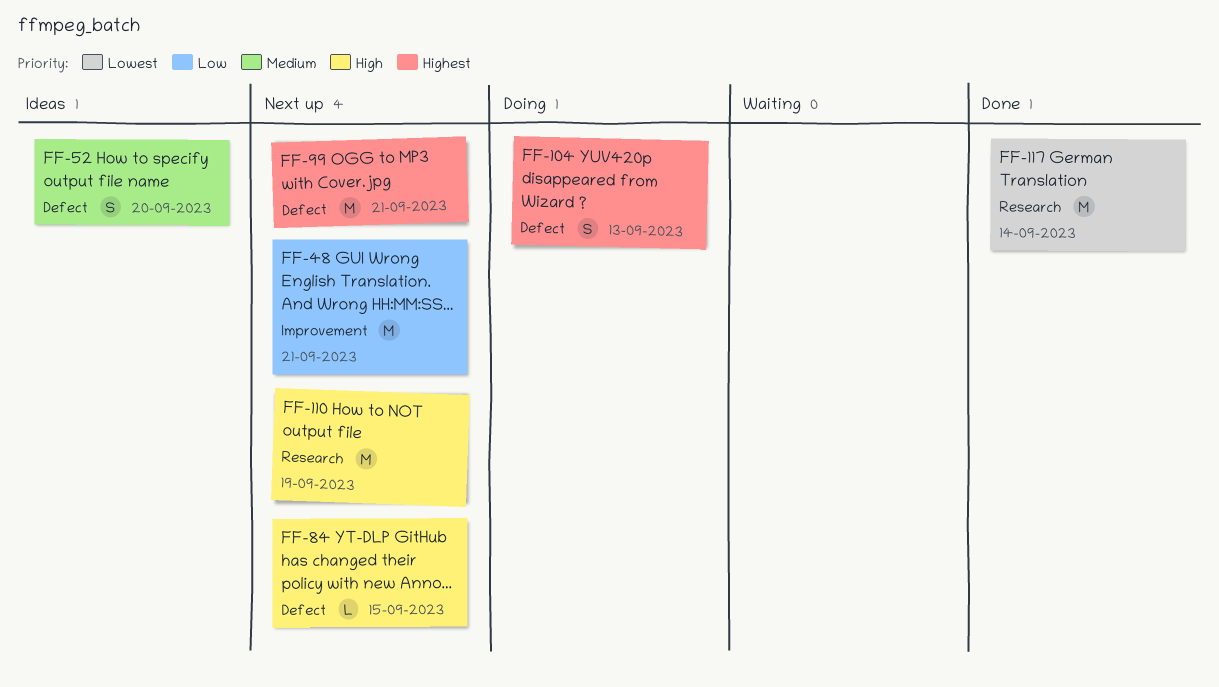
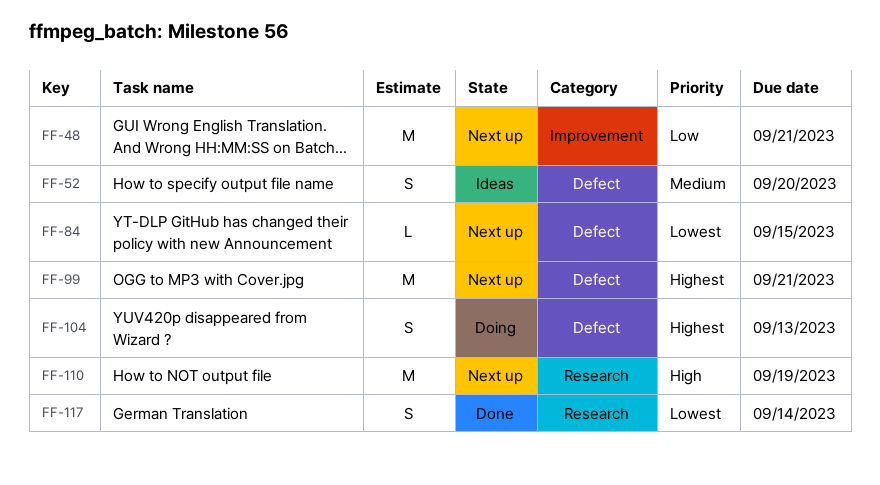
FF-84, priority: High -> Lowest
FF-117, estimate: M -> S

